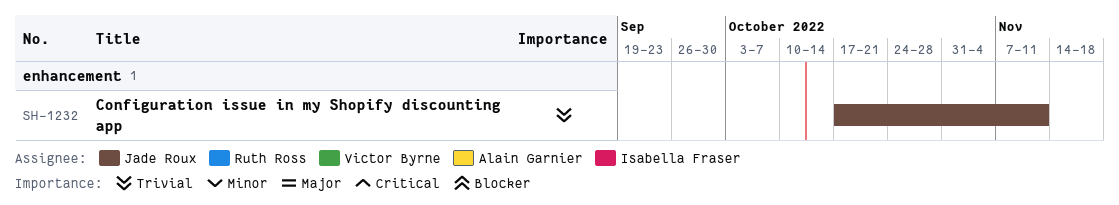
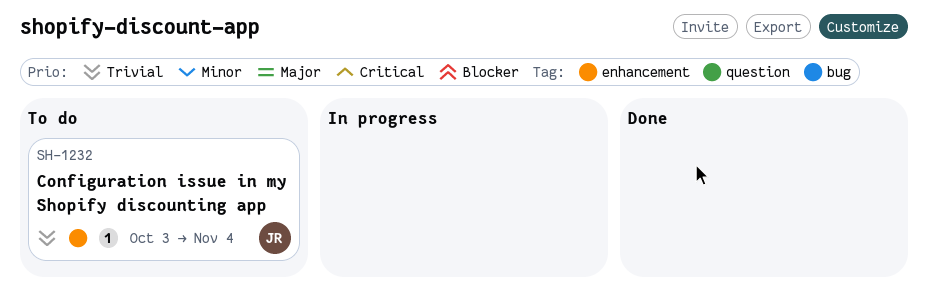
SH-1232, start: Oct 17 -> Oct 3
SH-1232, due: Nov 11 -> Nov 4

